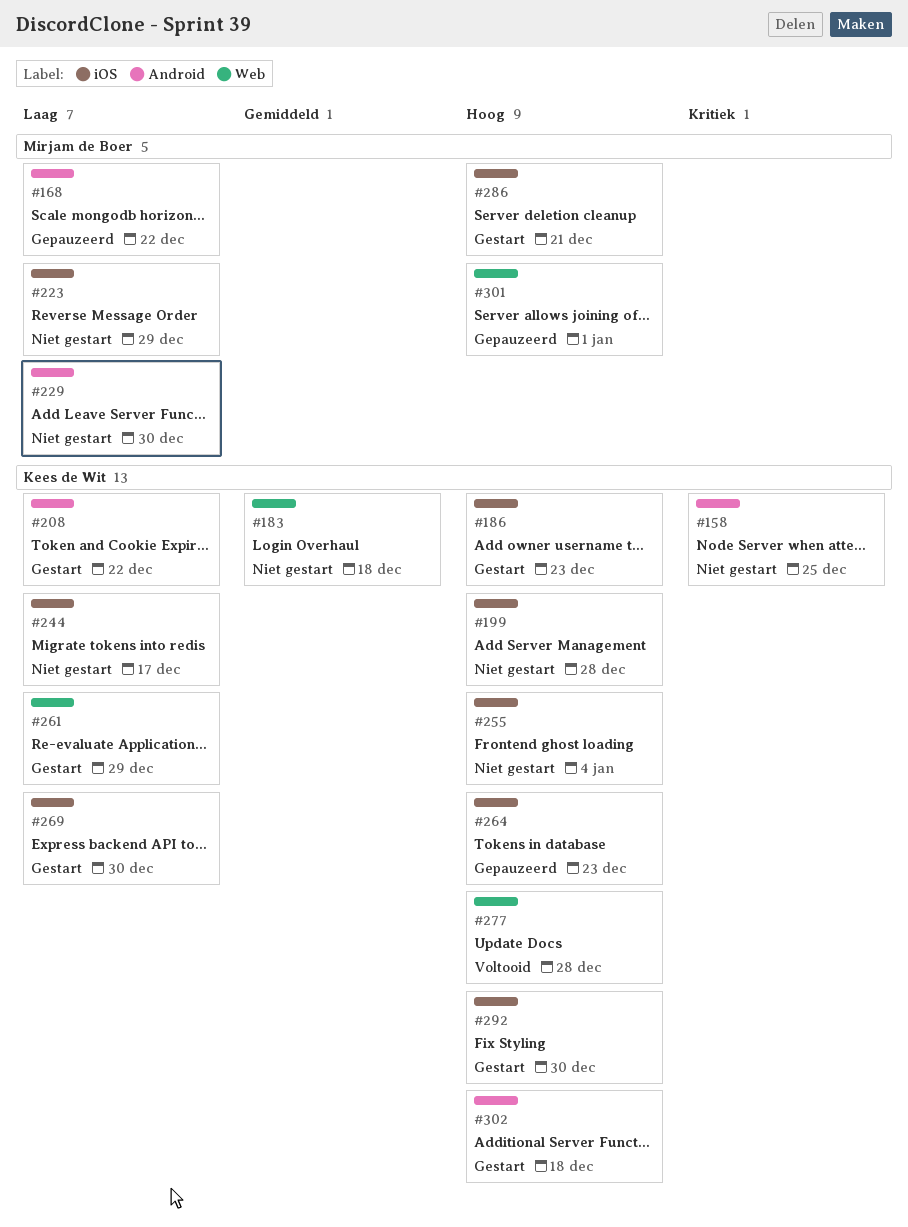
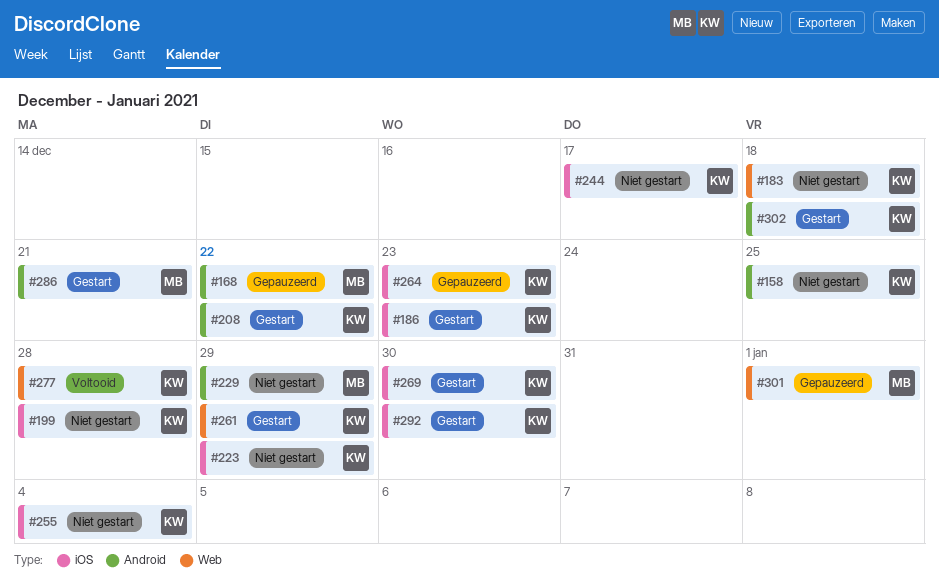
#223, owner: Mirjam de Boer -> Kees de Wit
#229, due: Dec 30 -> Dec 29
#286, label: iOS -> Android

